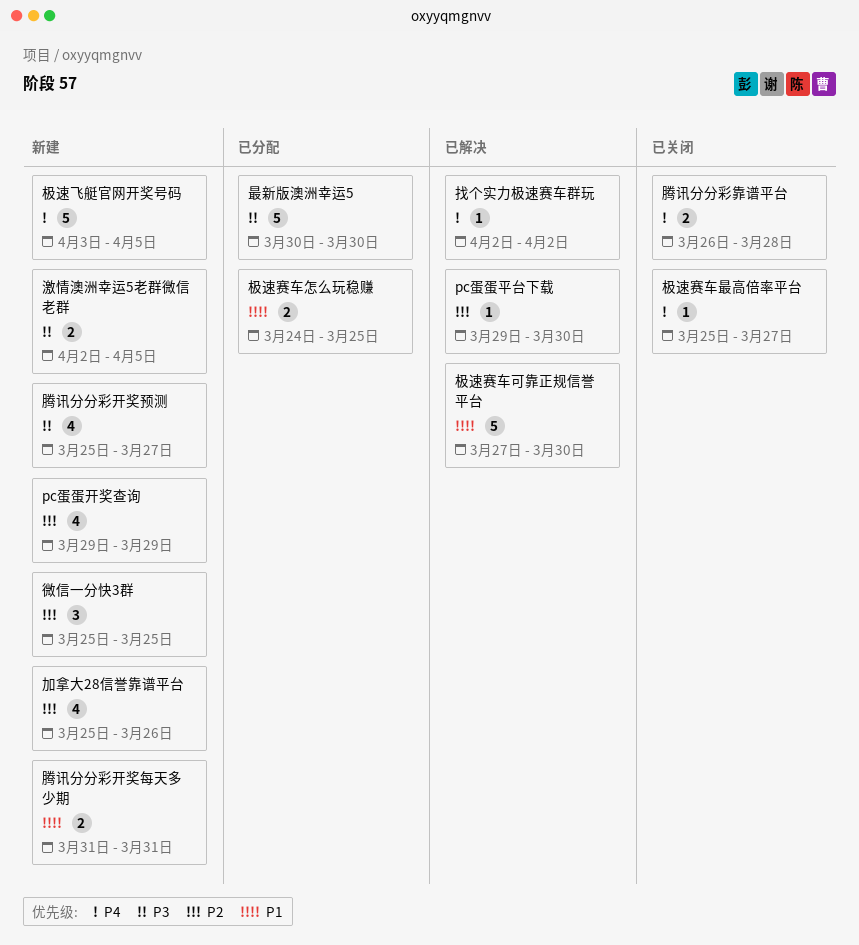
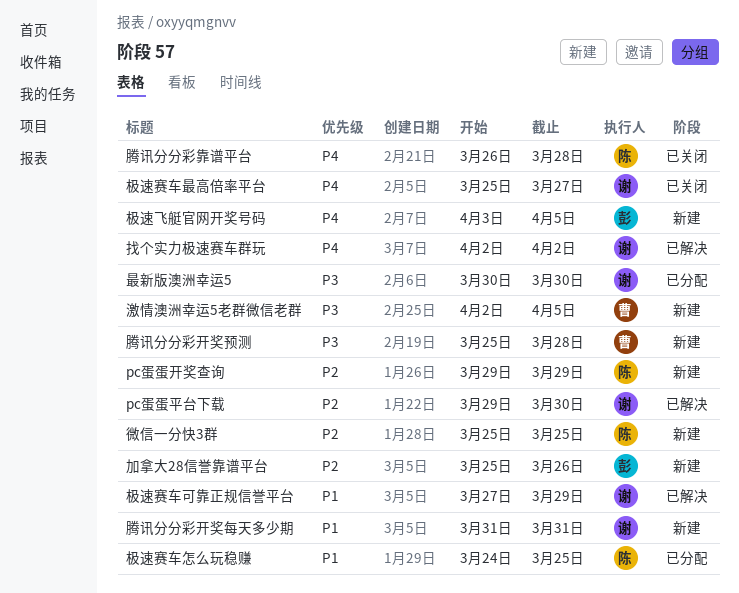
极速赛车可靠正规信誉平台, due: Mar 30 -> Mar 29
腾讯分分彩开奖预测, due: Mar 27 -> Mar 28

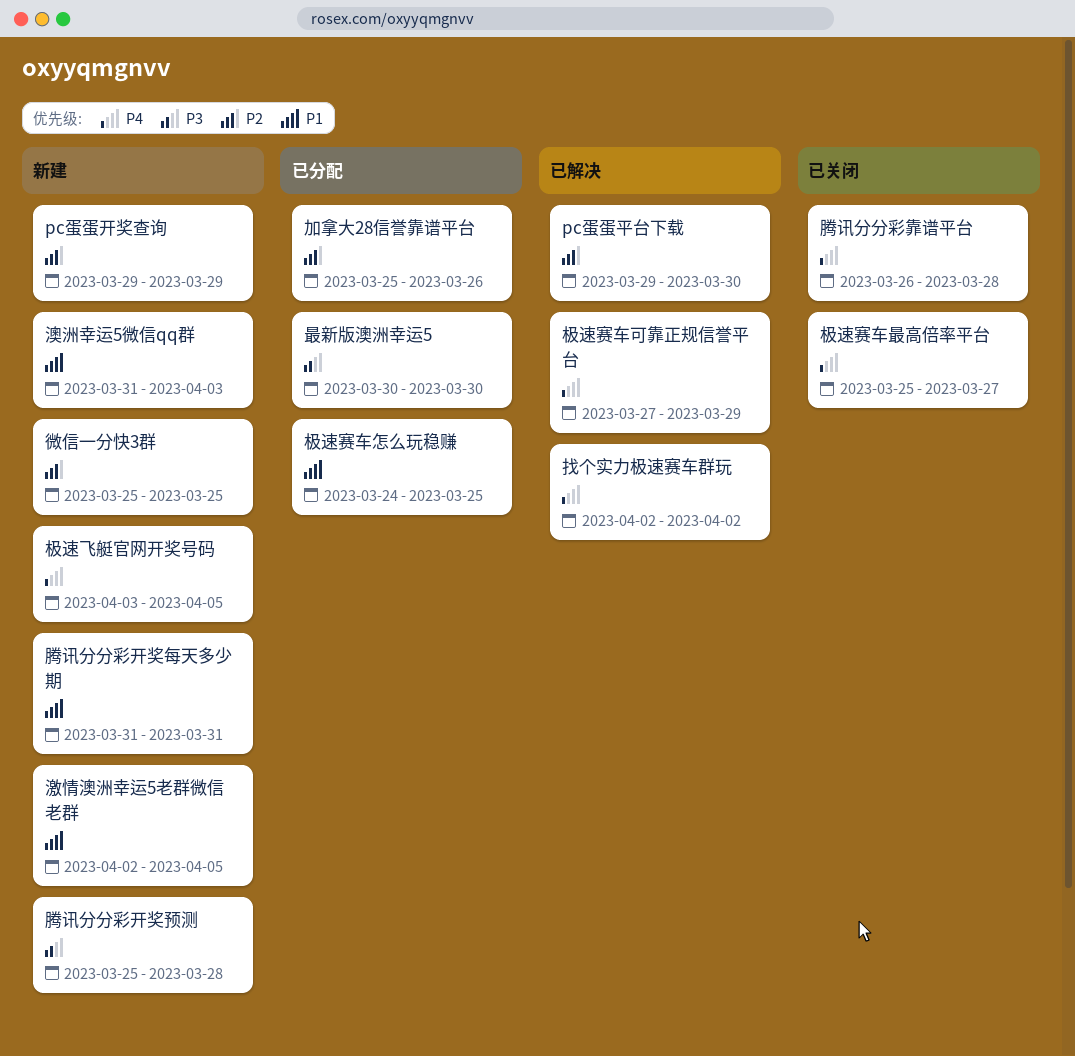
加拿大28信誉靠谱平台, status: 新建 -> 已分配
极速赛车可靠正规信誉平台, priority: P1 -> P4
澳洲幸运5微信qq群: none -> present
激情澳洲幸运5老群微信老群, priority: P3 -> P1

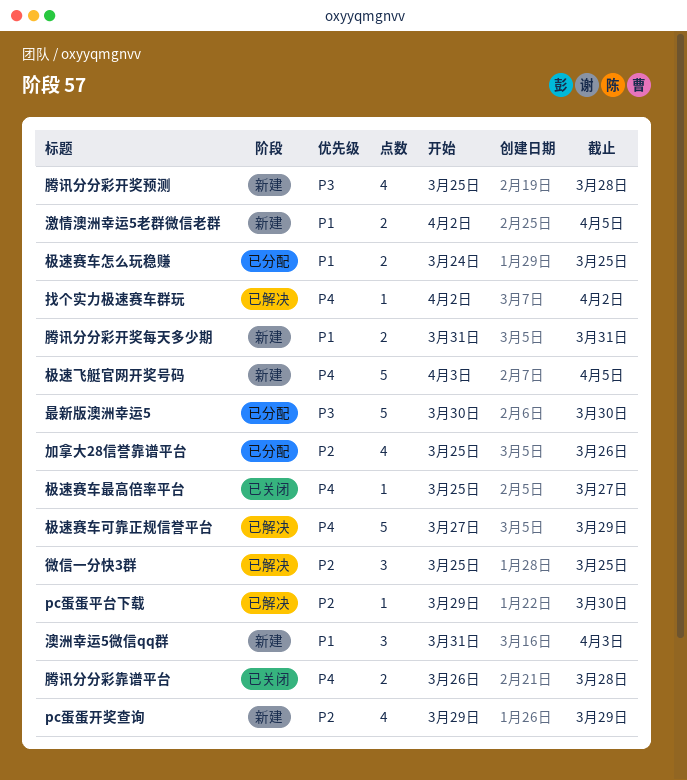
微信一分快3群, status: 新建 -> 已解决

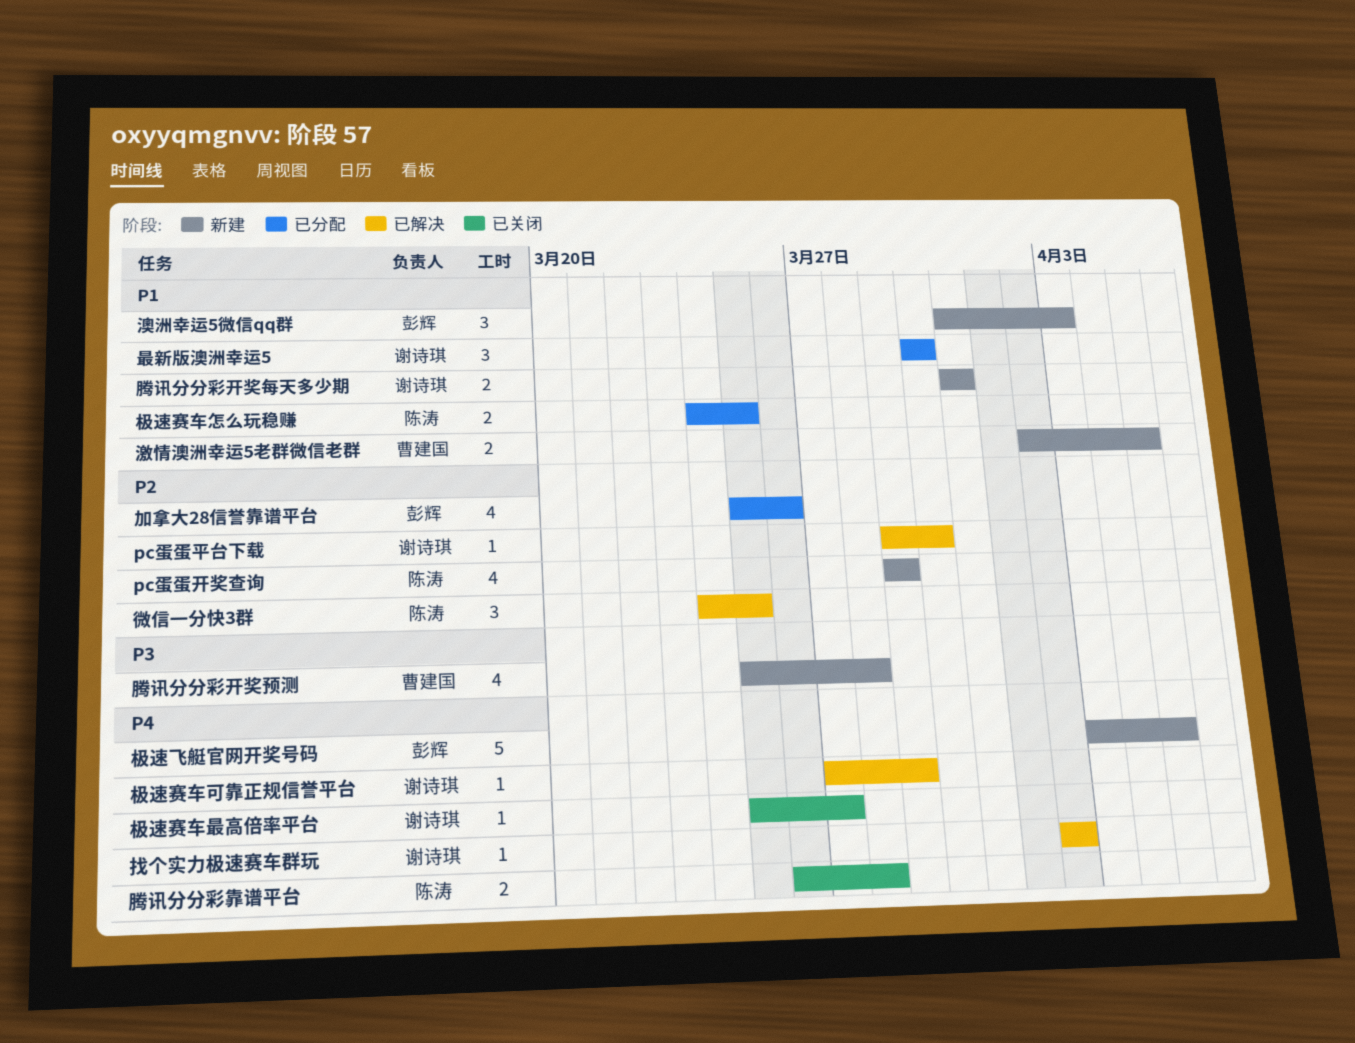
微信一分快3群, start: Mar 25 -> Mar 24
最新版澳洲幸运5, priority: P3 -> P1
最新版澳洲幸运5, estimate: 5 -> 3
极速赛车可靠正规信誉平台, estimate: 5 -> 1

